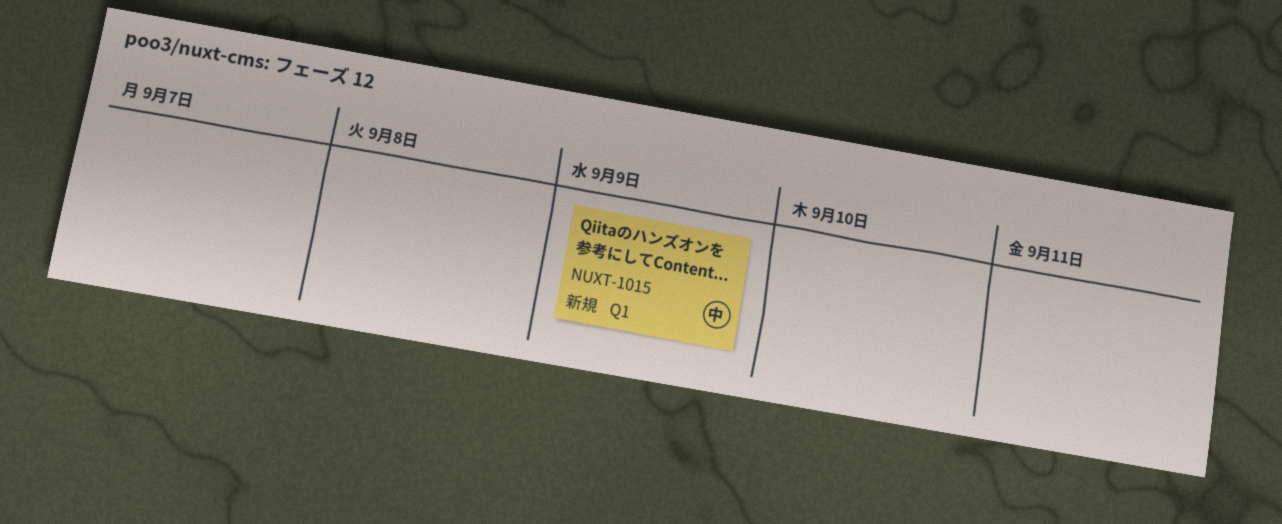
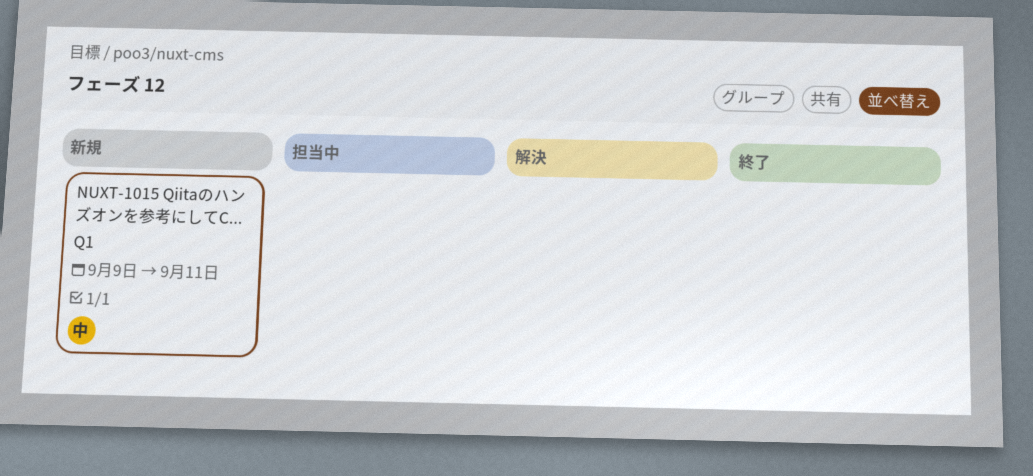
NUXT-1015, due: Sep 9 -> Sep 11

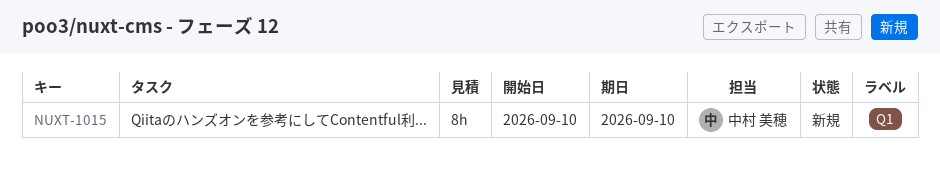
NUXT-1015, start: Sep 9 -> Sep 10
NUXT-1015, due: Sep 11 -> Sep 10

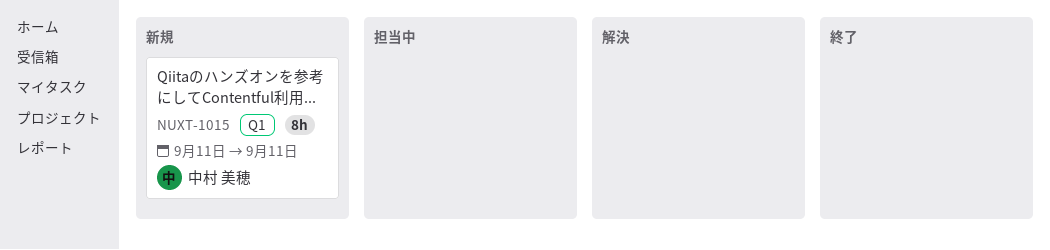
NUXT-1015, start: Sep 10 -> Sep 11
NUXT-1015, due: Sep 10 -> Sep 11

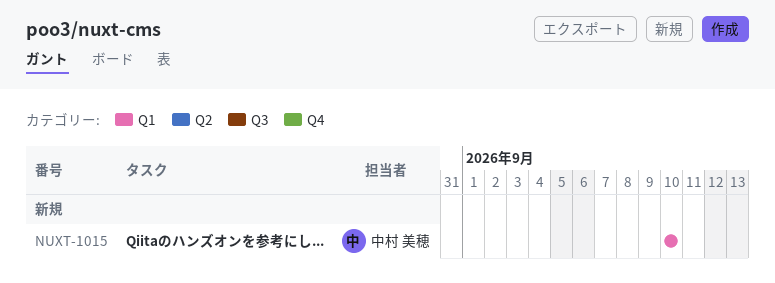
NUXT-1015, start: Sep 11 -> Sep 10
NUXT-1015, due: Sep 11 -> Sep 10

